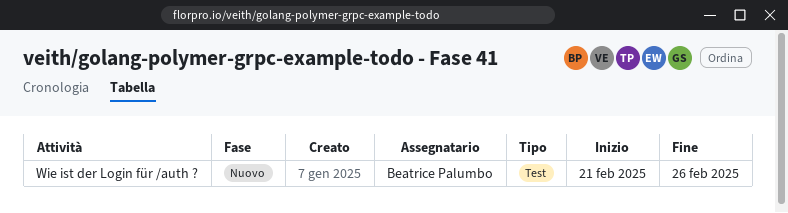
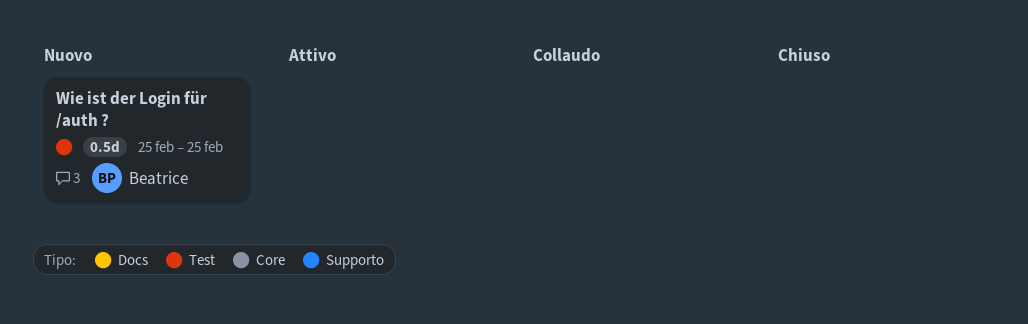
Wie ist der Login für /auth ?, start: Feb 21 -> Feb 25
Wie ist der Login für /auth ?, due: Feb 26 -> Feb 25

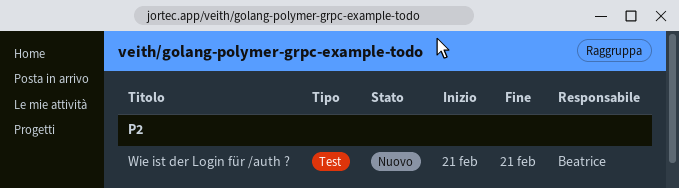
Wie ist der Login für /auth ?, start: Feb 25 -> Feb 21
Wie ist der Login für /auth ?, due: Feb 25 -> Feb 21

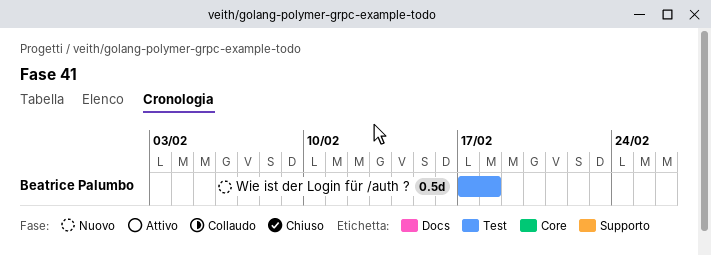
Wie ist der Login für /auth ?, start: Feb 21 -> Feb 17
Wie ist der Login für /auth ?, due: Feb 21 -> Feb 18

